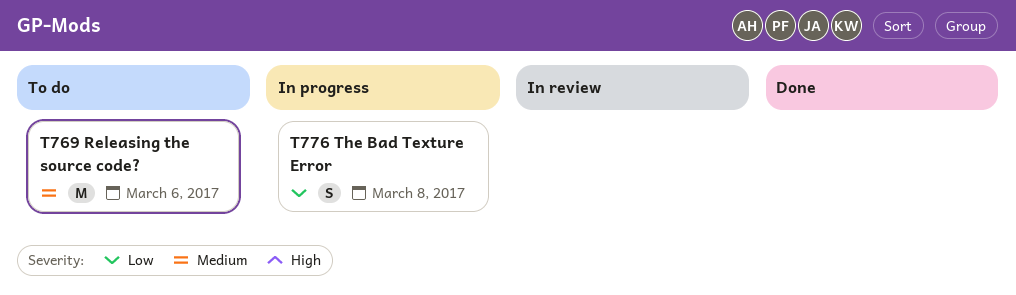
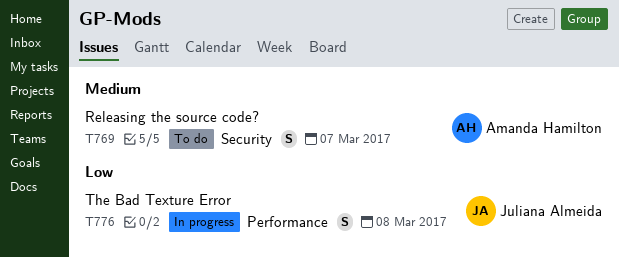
T769, estimate: M -> S
T769, due: Mar 6 -> Mar 7

